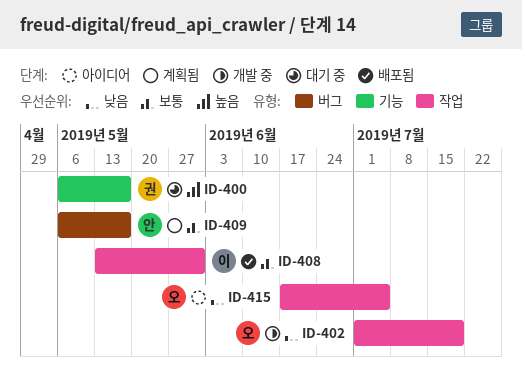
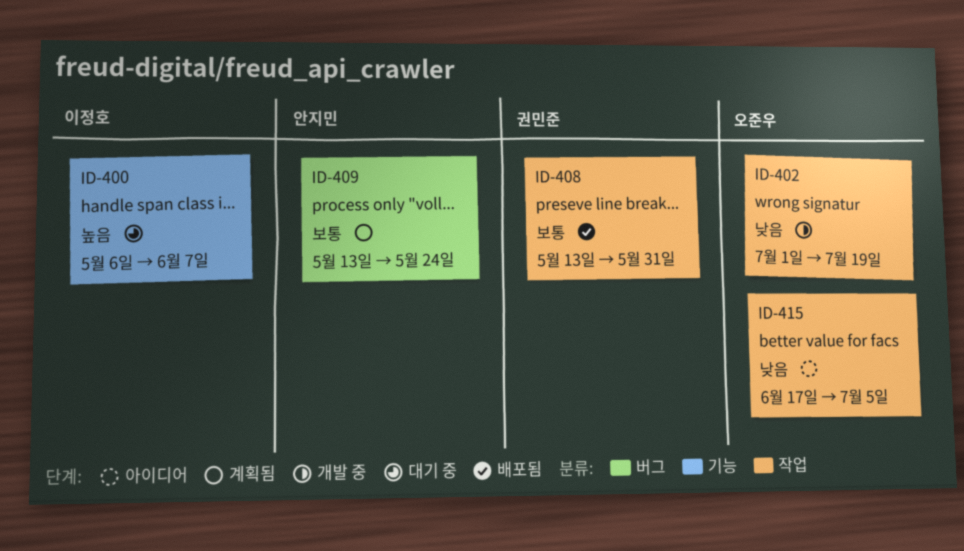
ID-400, owner: 권민준 -> 이정호
ID-400, due: May 17 -> Jun 7
ID-408, owner: 이정호 -> 권민준
ID-409, start: May 6 -> May 13
ID-409, due: May 17 -> May 24

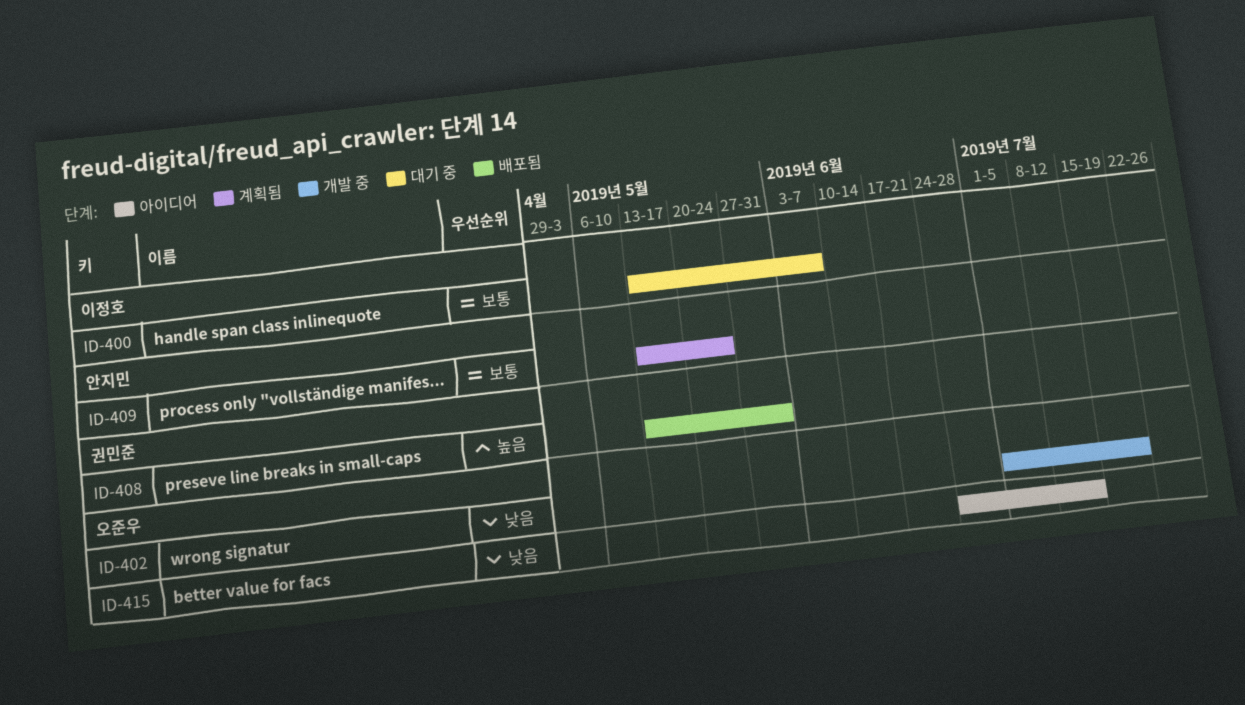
ID-400, priority: 높음 -> 보통
ID-400, start: May 6 -> May 13
ID-408, priority: 보통 -> 높음
ID-415, start: Jun 17 -> Jun 24
ID-415, due: Jul 5 -> Jul 12

